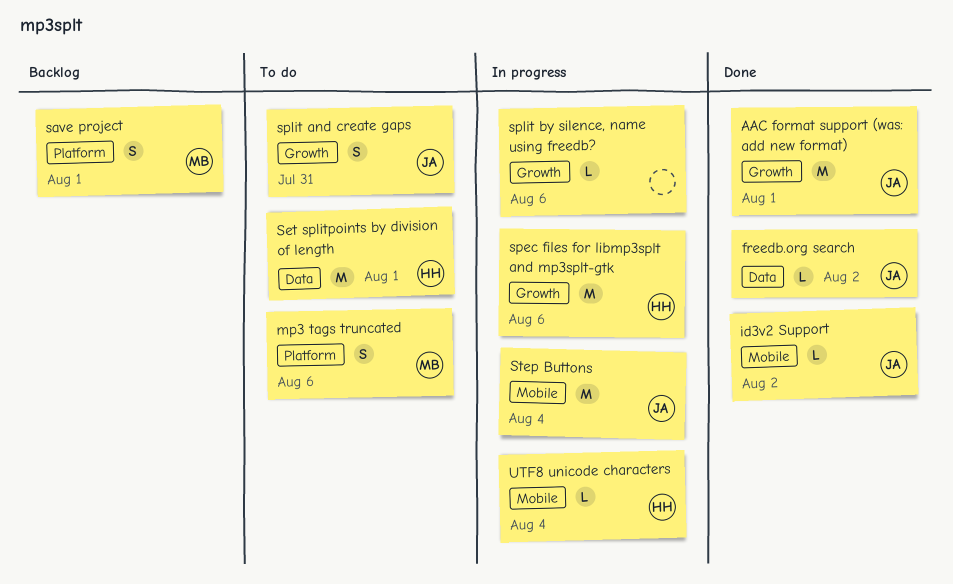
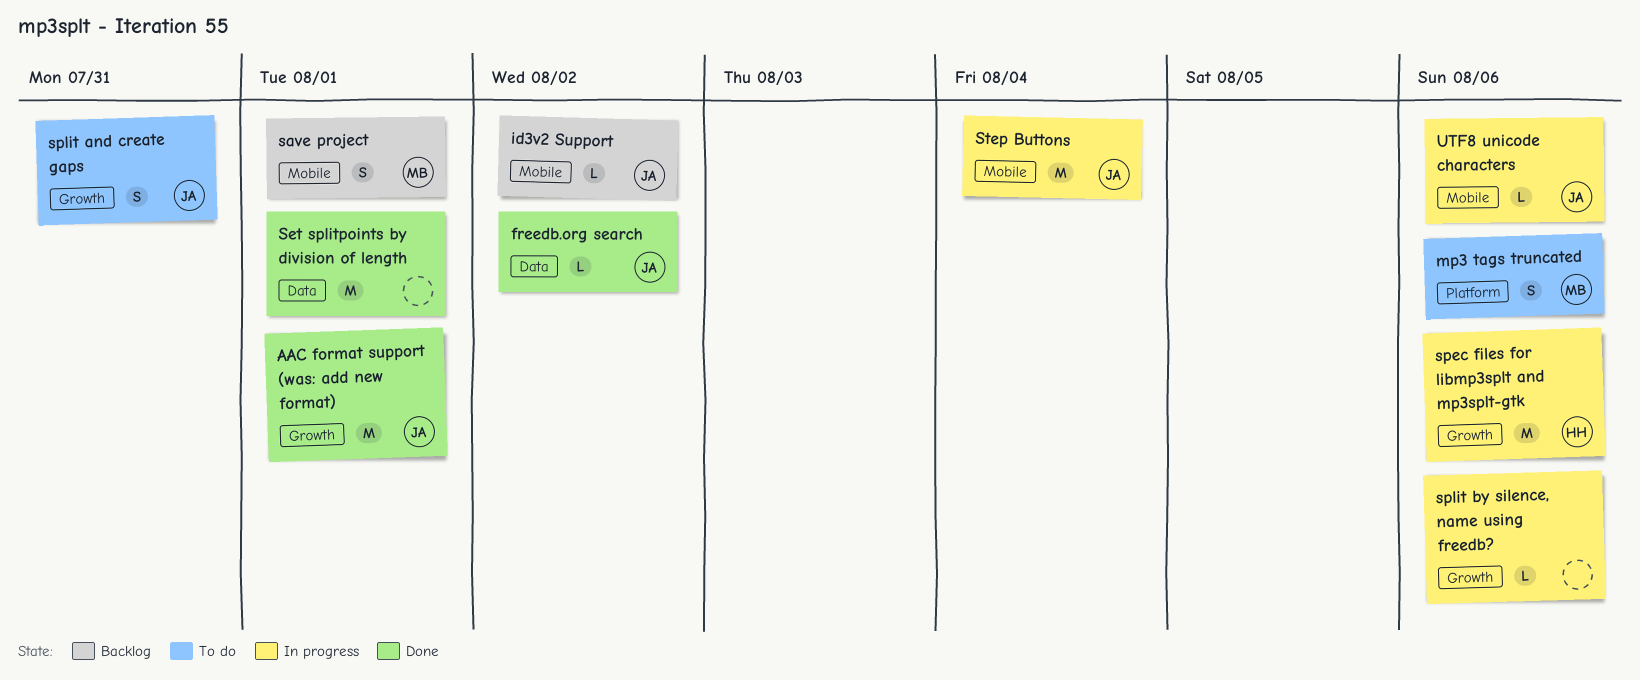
id3v2 Support, status: Done -> Backlog
save project, label: Platform -> Mobile
Set splitpoints by division of length, status: To do -> Done
Set splitpoints by division of length, owner: HH -> none
UTF8 unicode characters, owner: HH -> JA
UTF8 unicode characters, due: Aug 4 -> Aug 6

